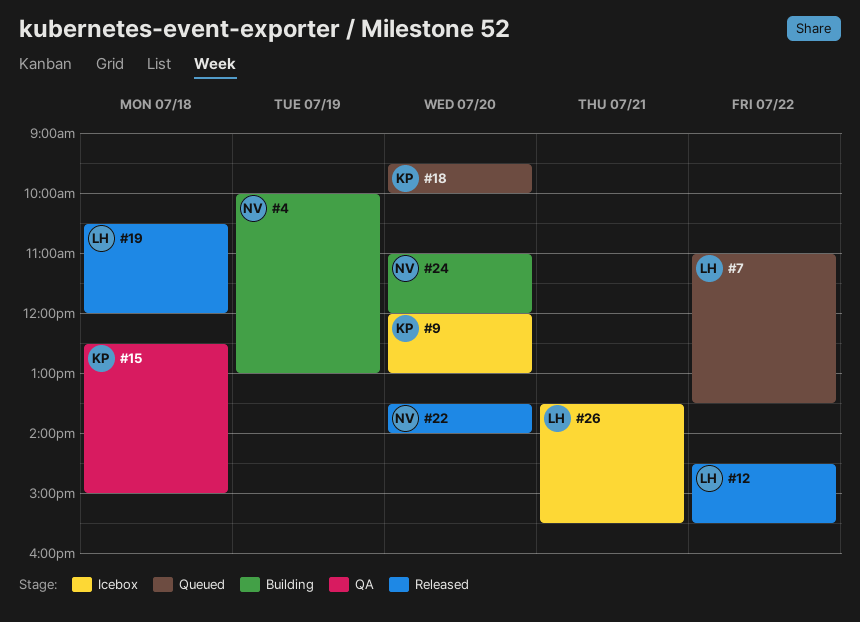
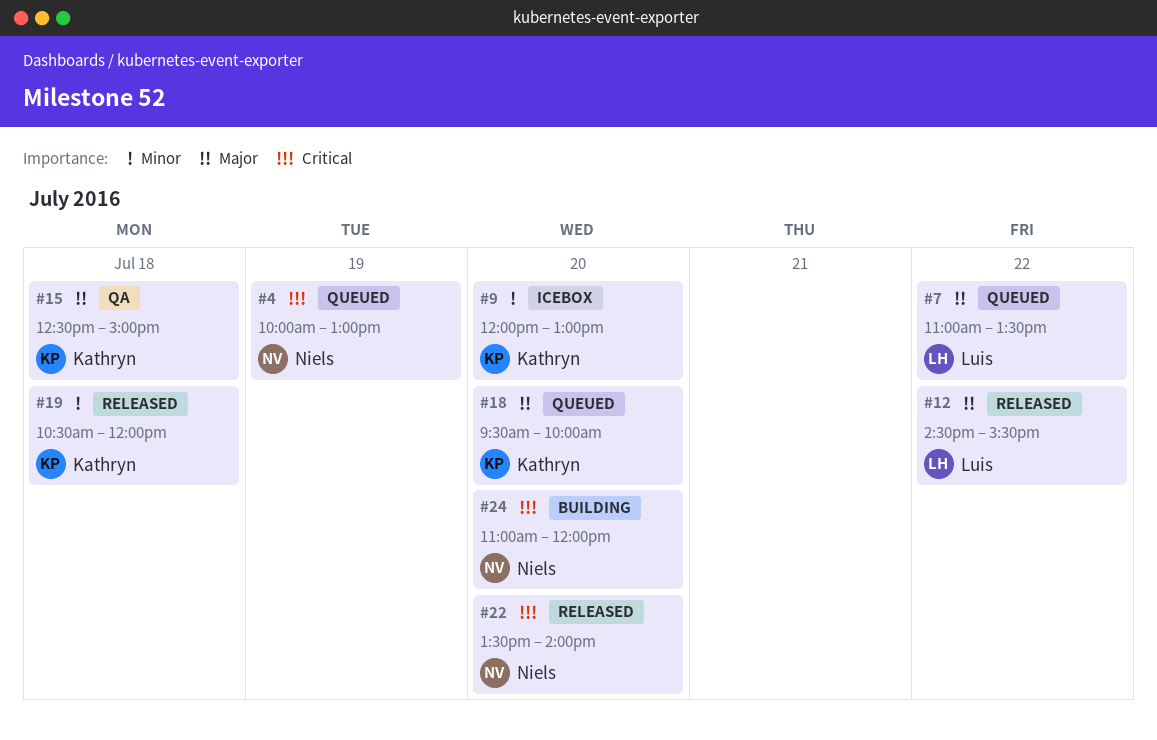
#4, status: Building -> Queued
#19, owner: Luis -> Kathryn
#26: present -> none

